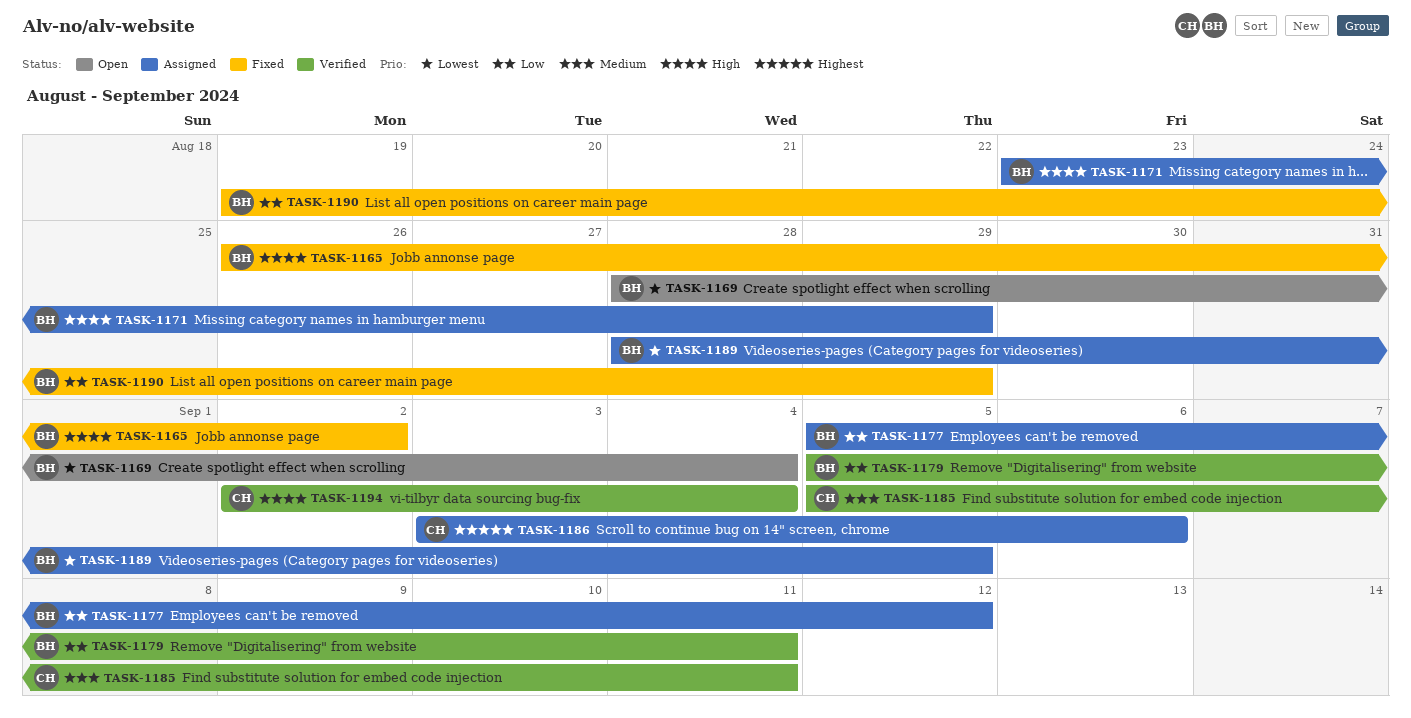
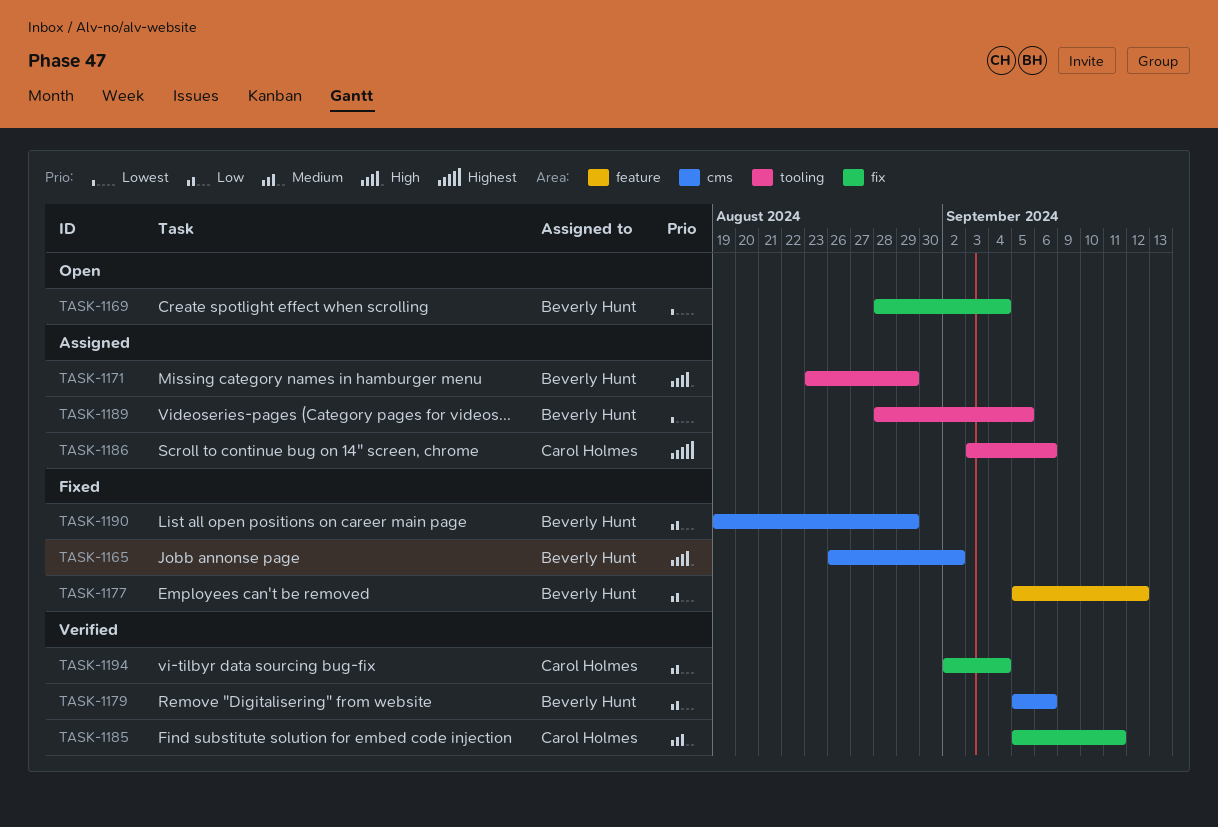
TASK-1177, status: Assigned -> Fixed
TASK-1179, due: Sep 11 -> Sep 6
TASK-1194, priority: High -> Low

